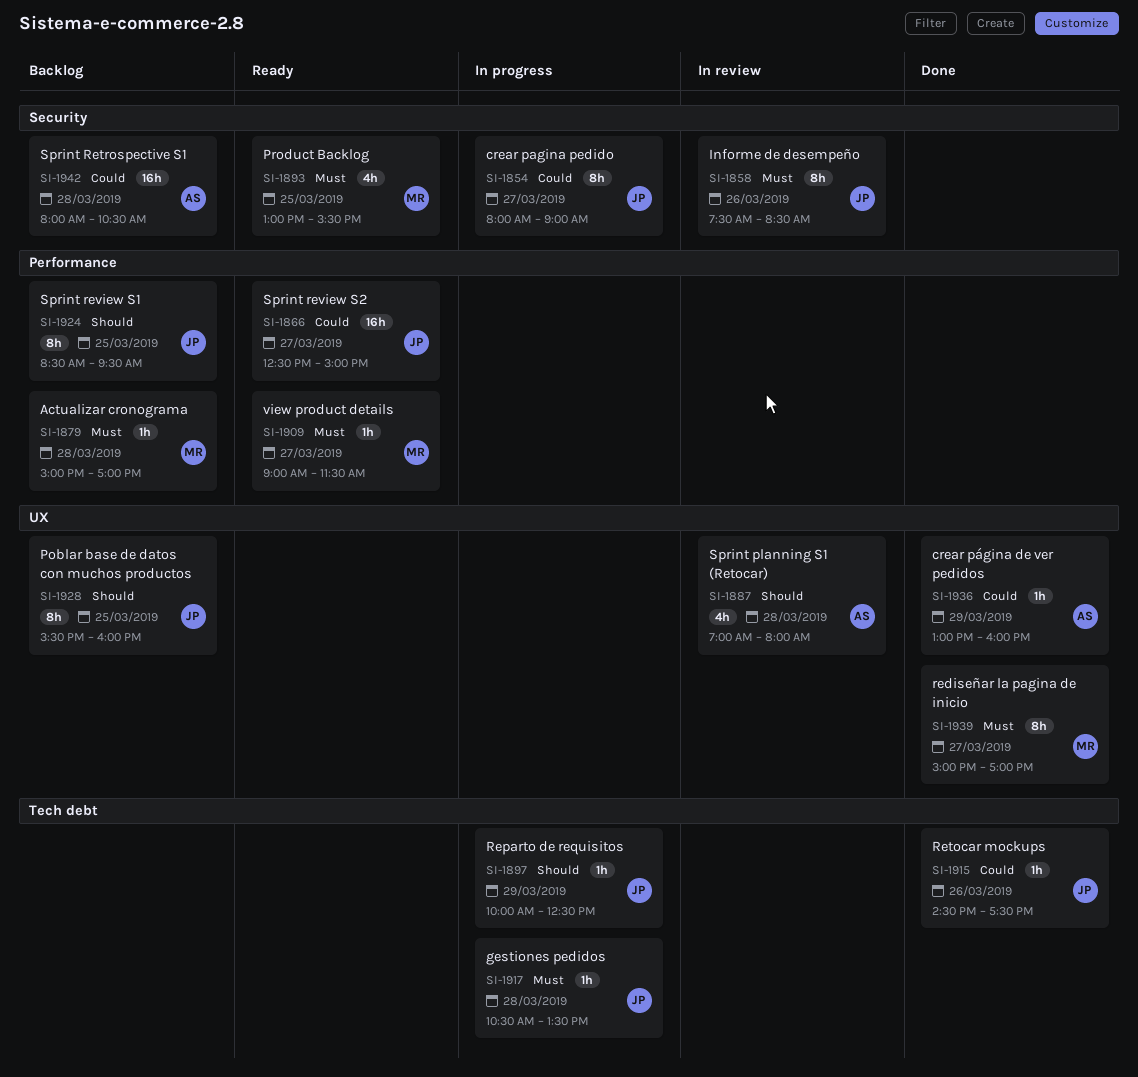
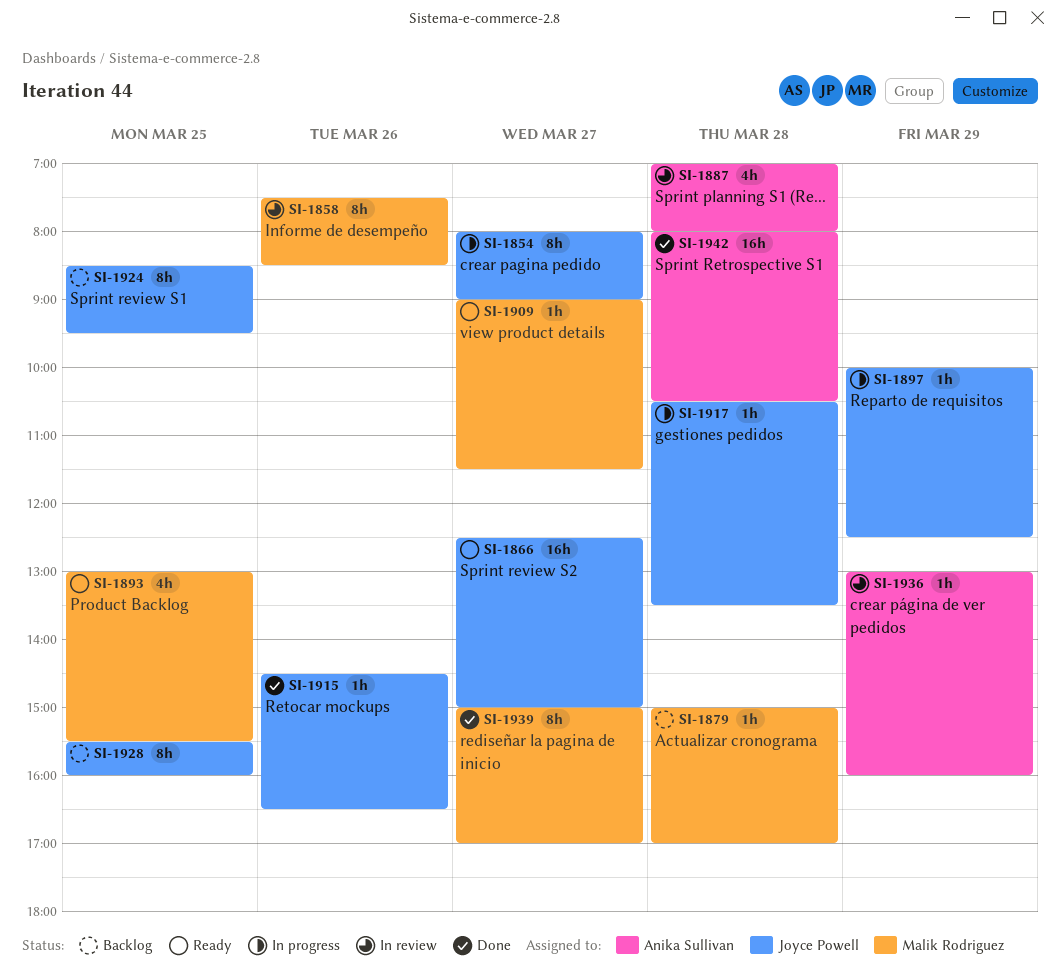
SI-1858, owner: Joyce Powell -> Malik Rodriguez
SI-1915, ends: 17:30 -> 16:30
SI-1936, status: Done -> In review
SI-1942, status: Backlog -> Done

